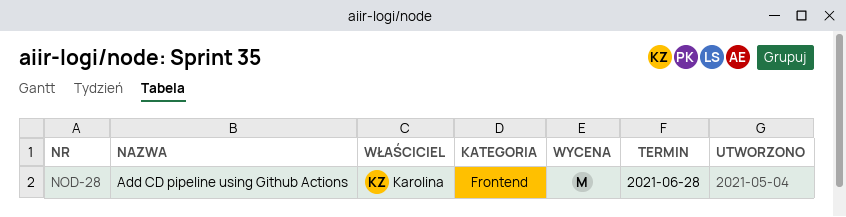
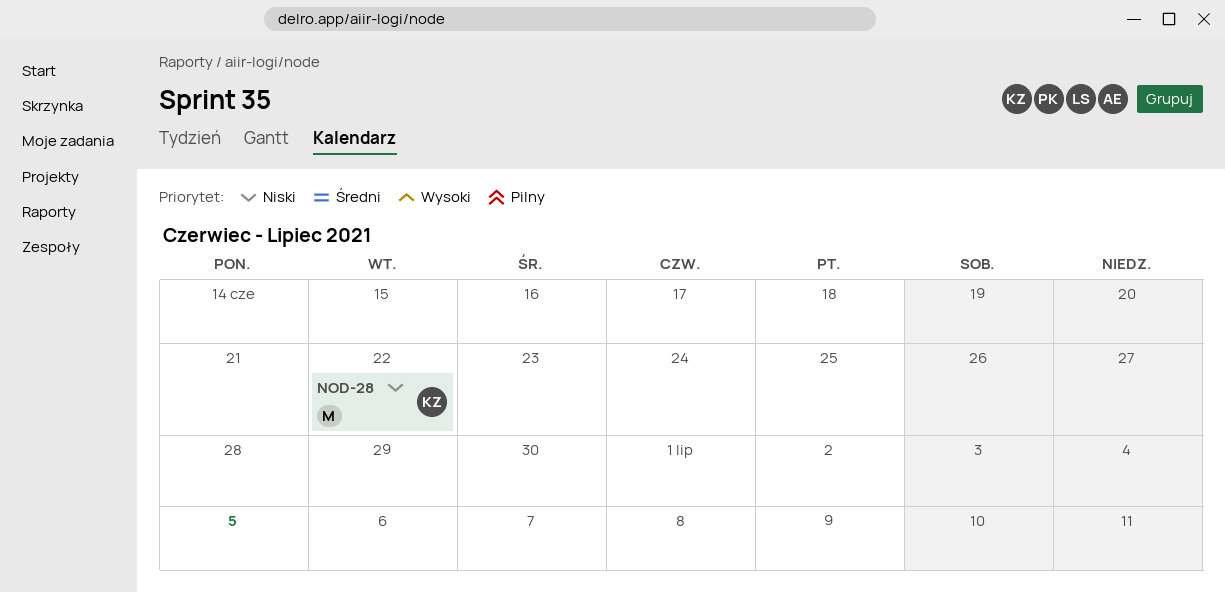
NOD-28, due: Jun 28 -> Jun 22

